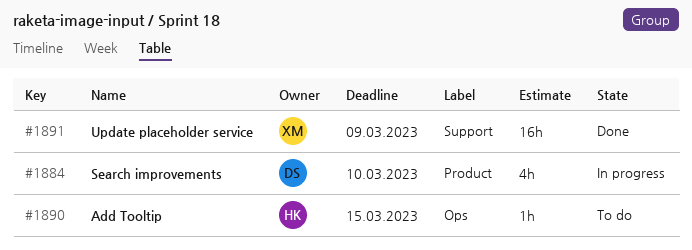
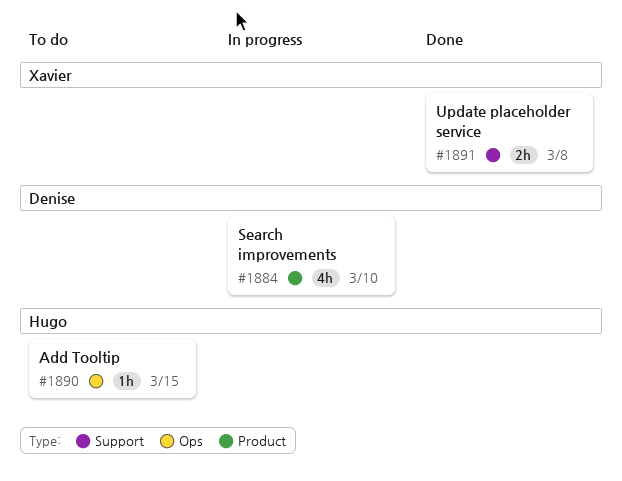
#1891, estimate: 16h -> 2h
#1891, due: Mar 9 -> Mar 8

